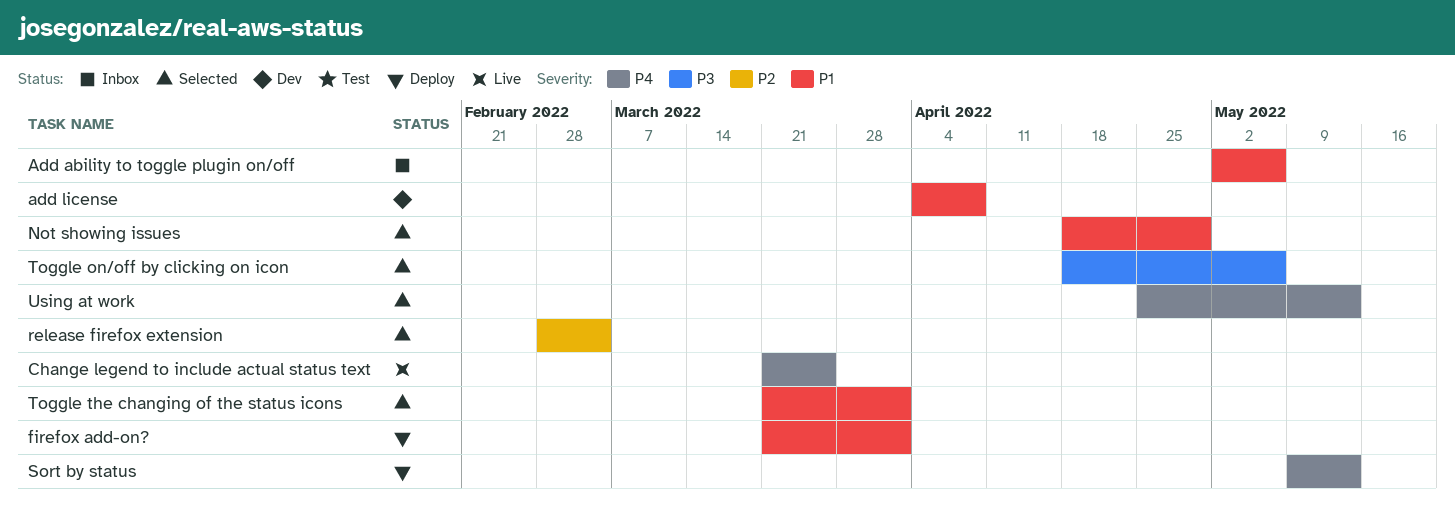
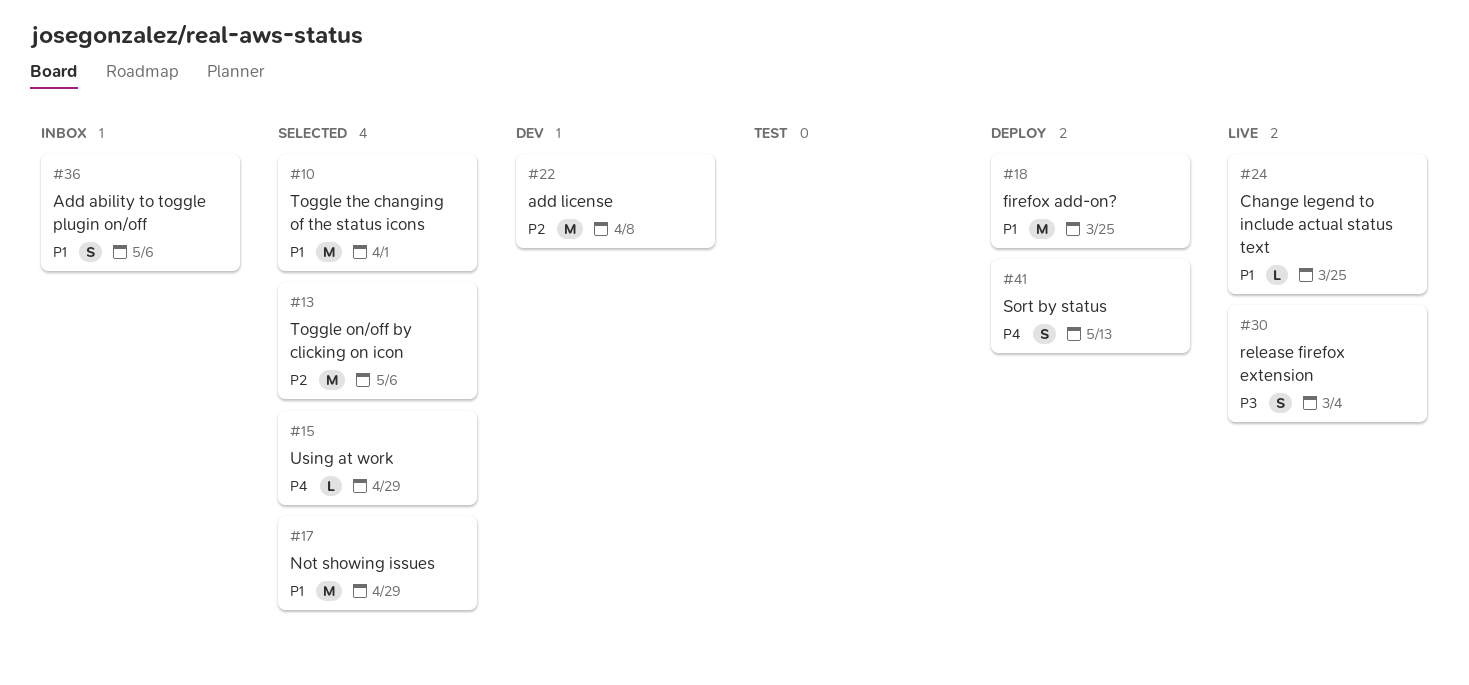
add license, priority: P1 -> P2
Change legend to include actual status text, priority: P4 -> P1
firefox add-on?, due: Apr 1 -> Mar 25
release firefox extension, status: Selected -> Live
release firefox extension, priority: P2 -> P3
Toggle on/off by clicking on icon, priority: P3 -> P2
Using at work, due: May 13 -> Apr 29

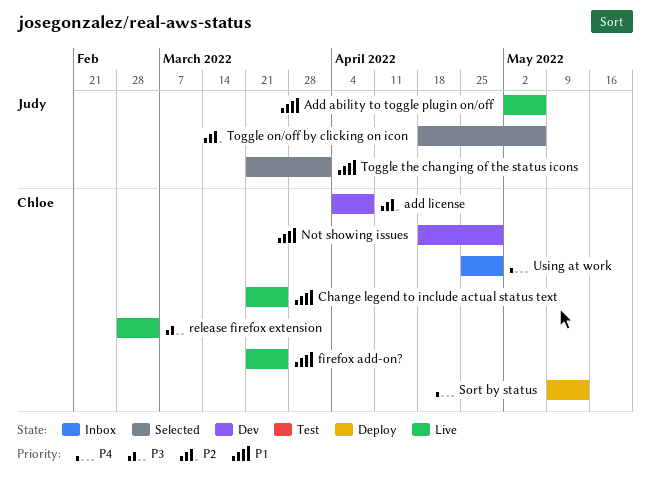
Add ability to toggle plugin on/off, status: Inbox -> Live
firefox add-on?, status: Deploy -> Live
Not showing issues, status: Selected -> Dev
Using at work, status: Selected -> Inbox

